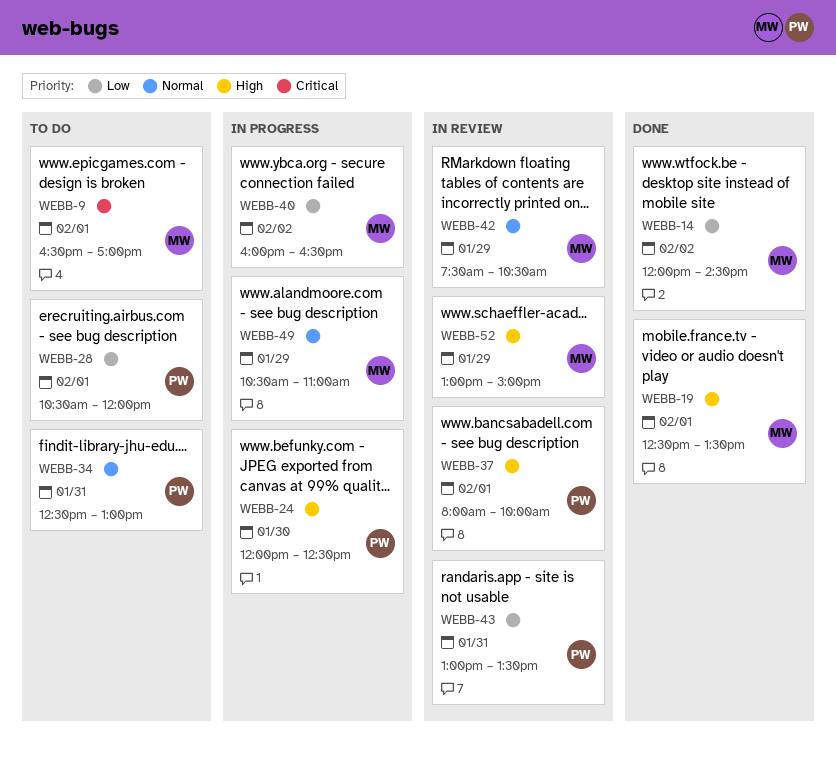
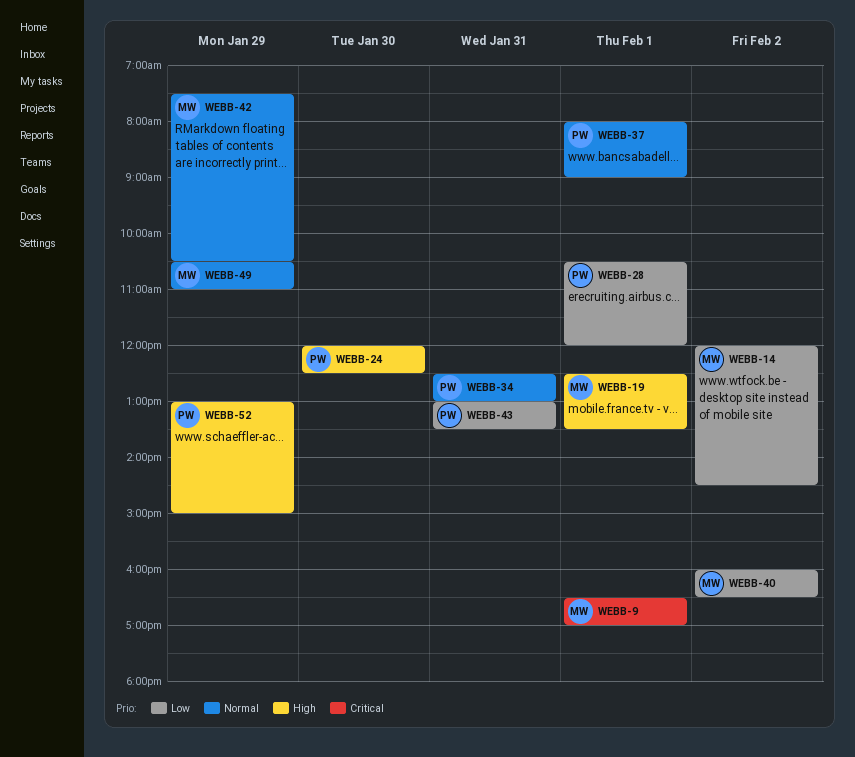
WEBB-37, priority: High -> Normal
WEBB-37, ends: 10:00 -> 09:00
WEBB-52, owner: MW -> PW

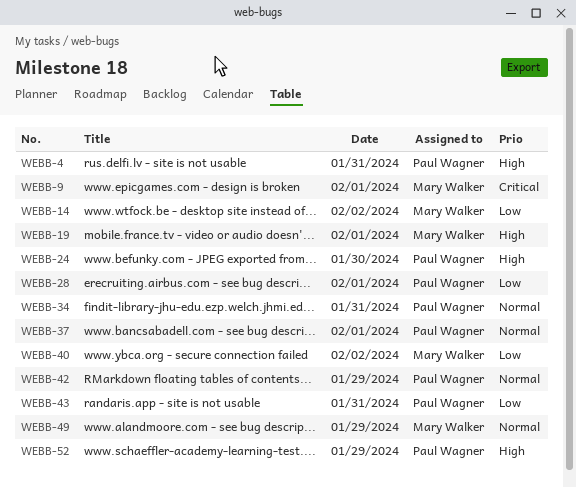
WEBB-4: none -> present
WEBB-42, owner: Mary Walker -> Paul Wagner

